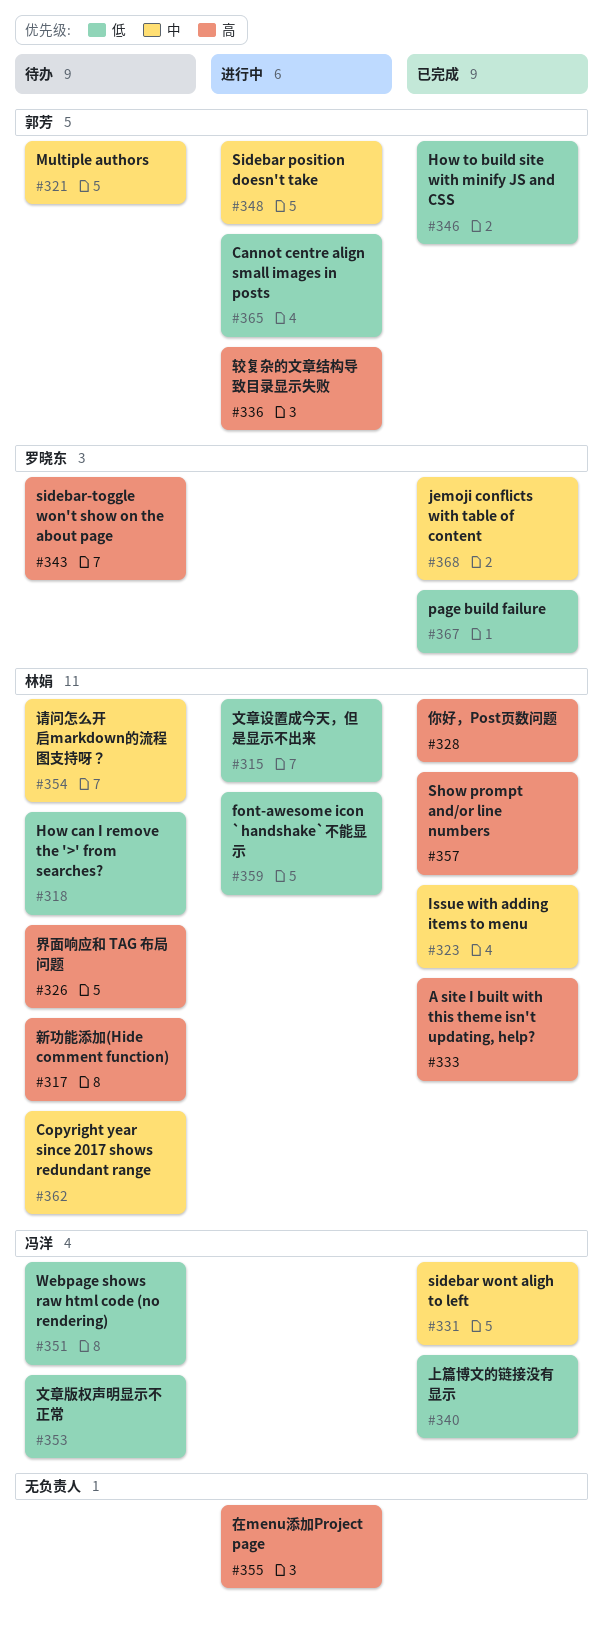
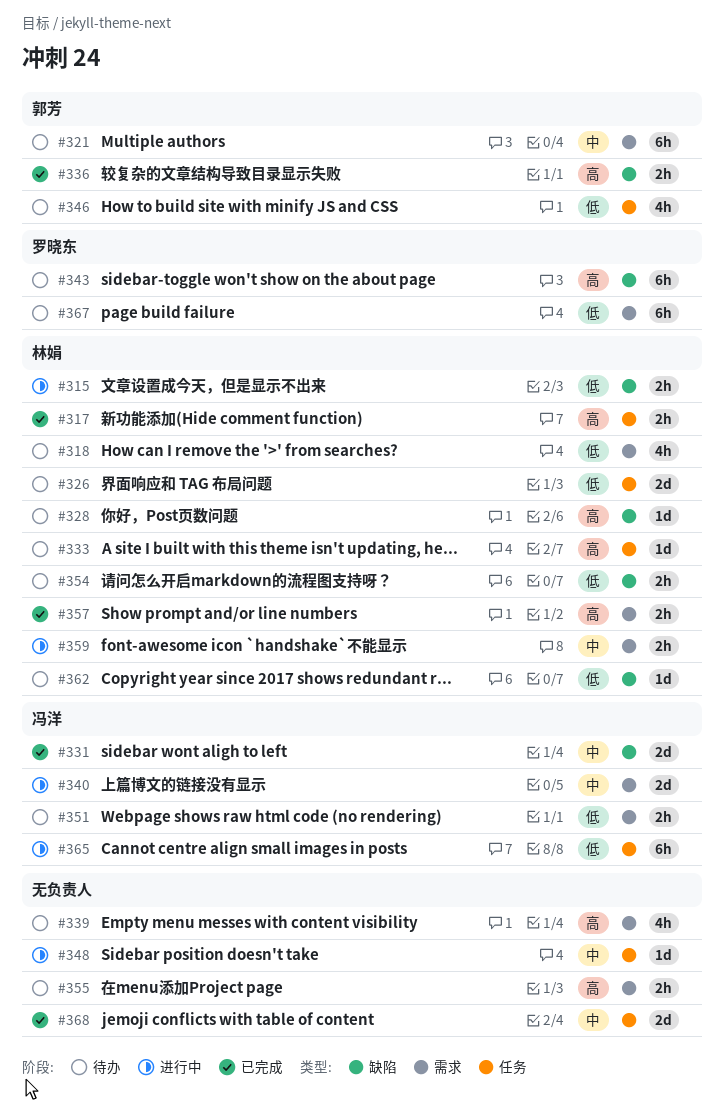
#317, status: 待办 -> 已完成
#323: present -> none
#326, priority: 高 -> 低
#328, status: 已完成 -> 待办
#333, status: 已完成 -> 待办
#336, status: 进行中 -> 已完成
#339: none -> present
#340, status: 已完成 -> 进行中
#340, priority: 低 -> 中
#346, status: 已完成 -> 待办
#348, owner: 郭芳 -> none
#353: present -> none
#354, priority: 中 -> 低
#355, status: 进行中 -> 待办
#359, priority: 低 -> 中
#362, priority: 中 -> 低
#365, owner: 郭芳 -> 冯洋
#367, status: 已完成 -> 待办
#368, owner: 罗晓东 -> none

